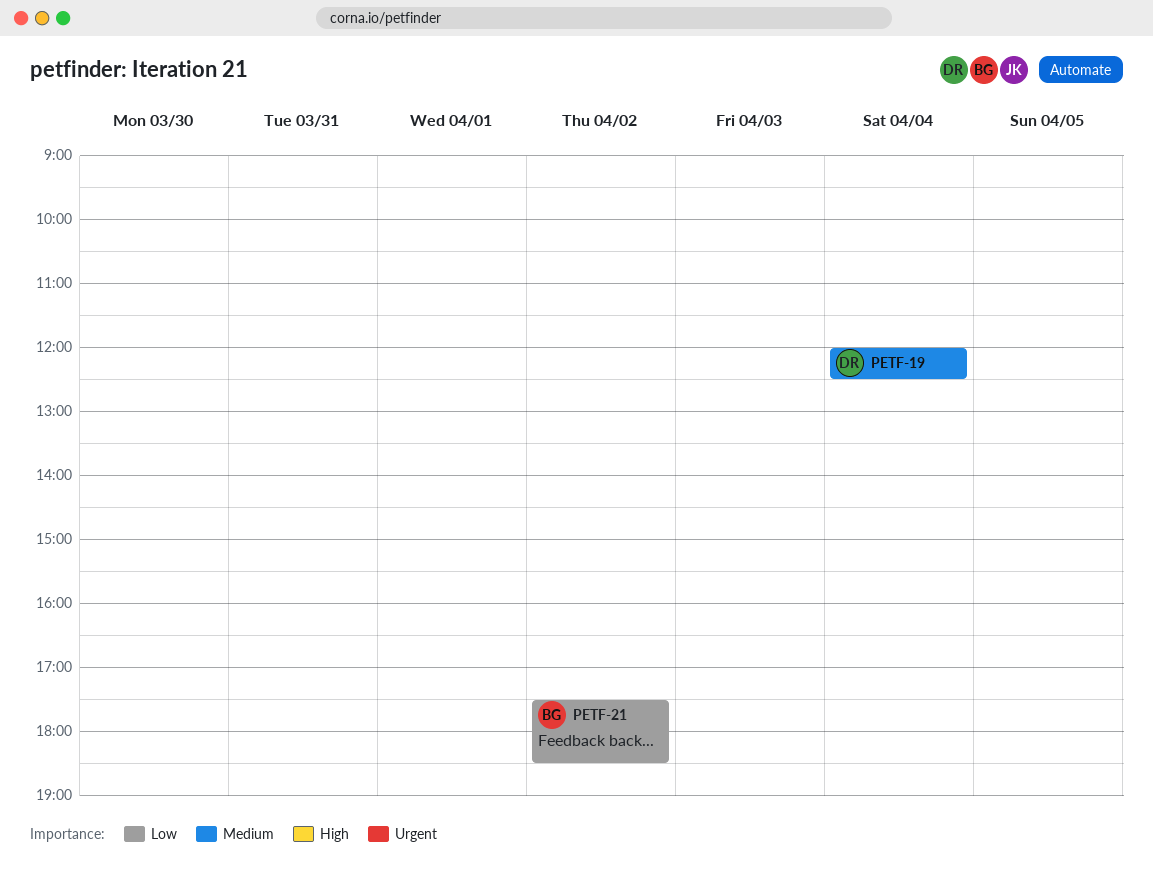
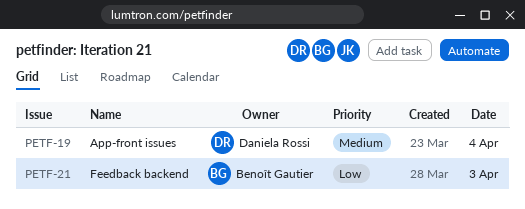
PETF-21, day: Apr 2 -> Apr 3

